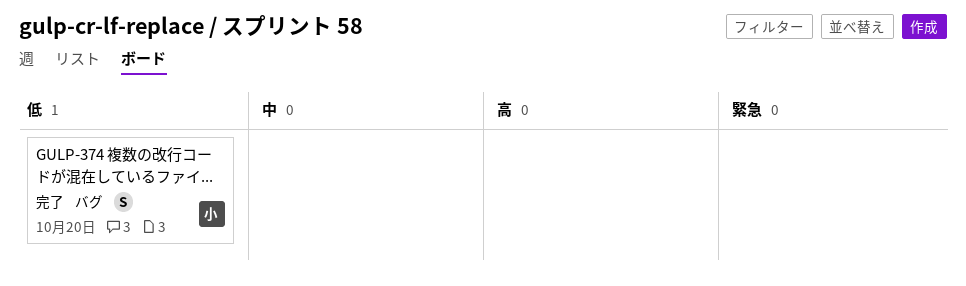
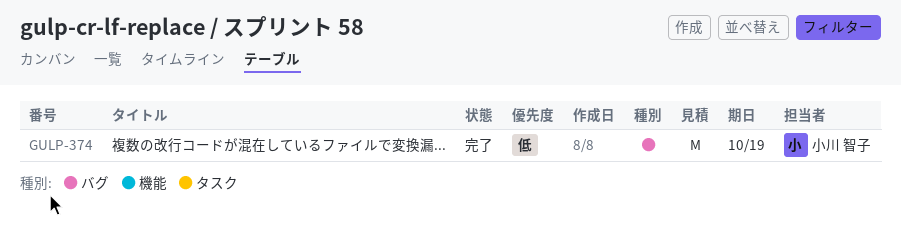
GULP-374, estimate: S -> M
GULP-374, due: Oct 20 -> Oct 19

